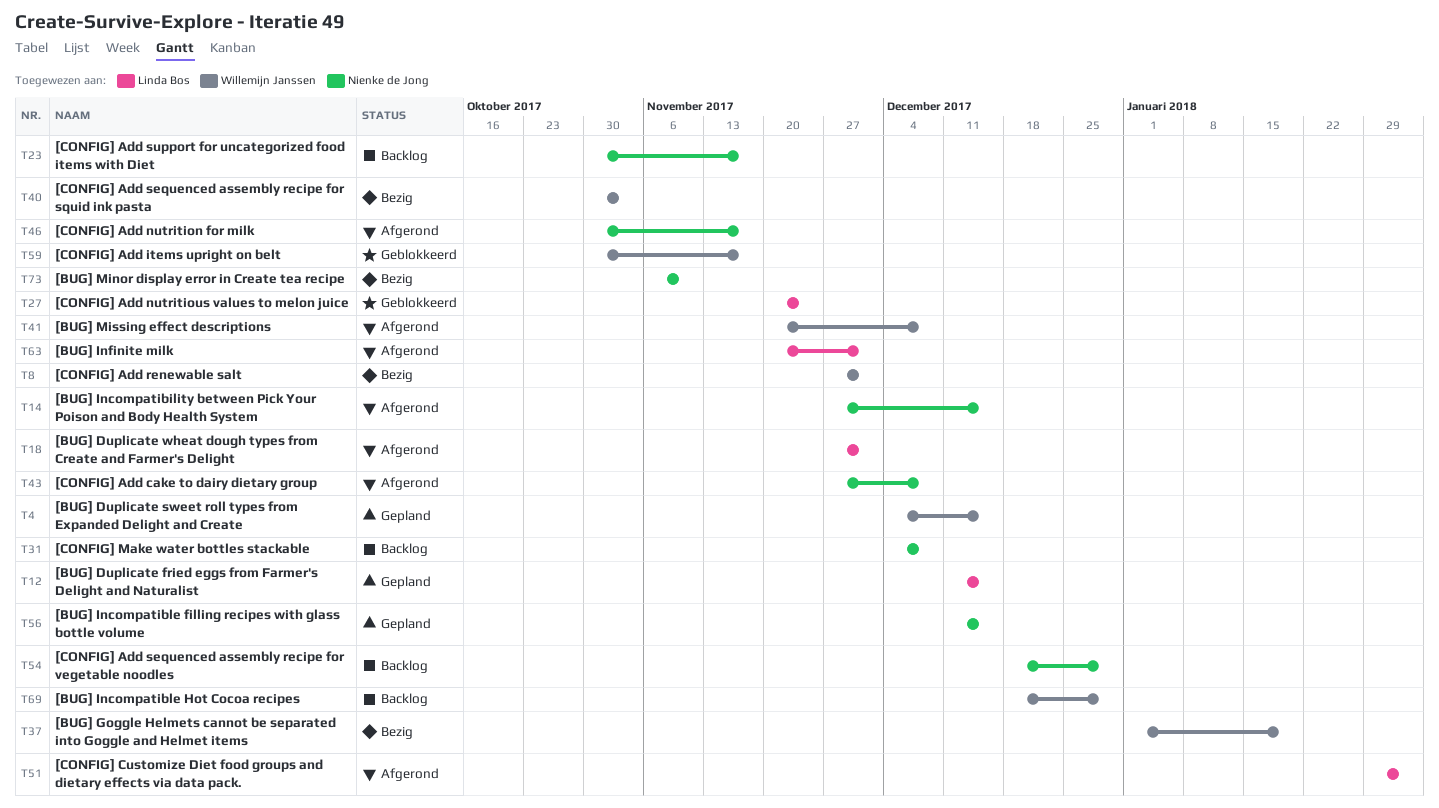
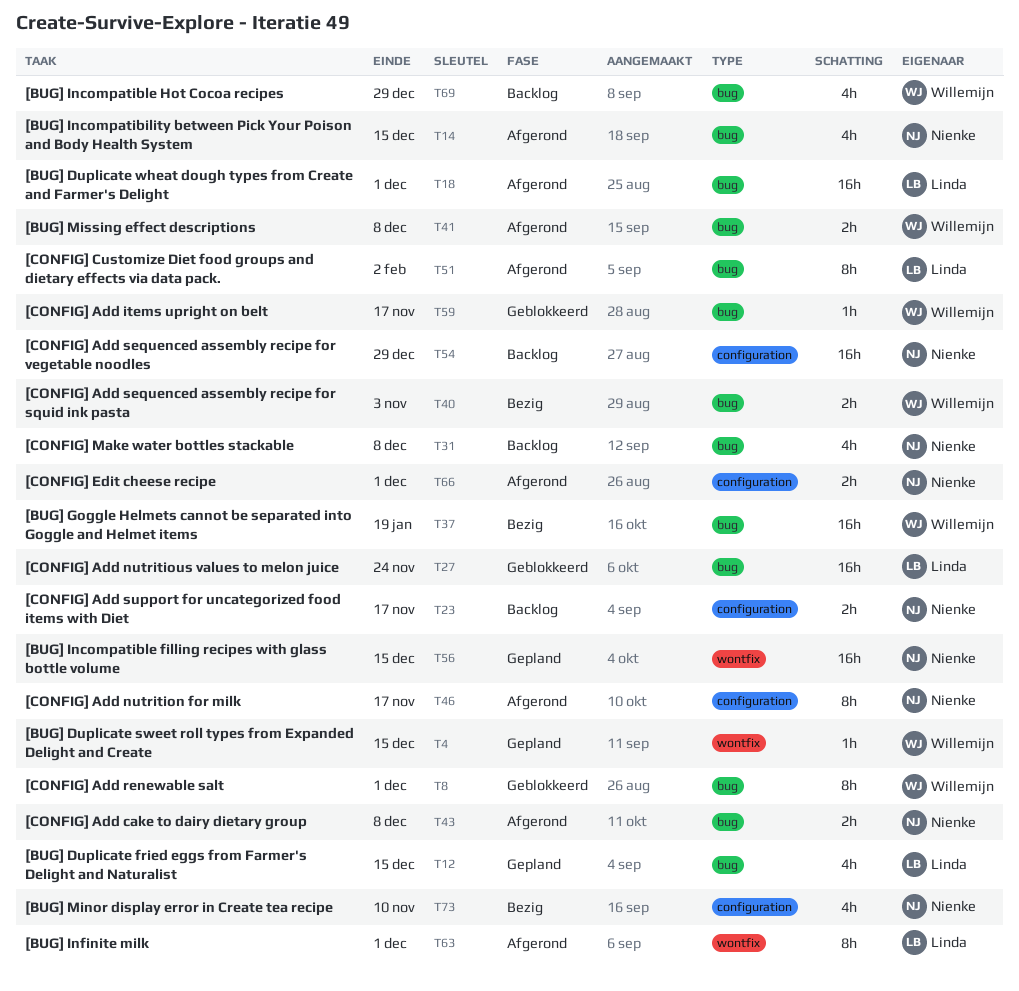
T8, status: Bezig -> Geblokkeerd
T66: none -> present

